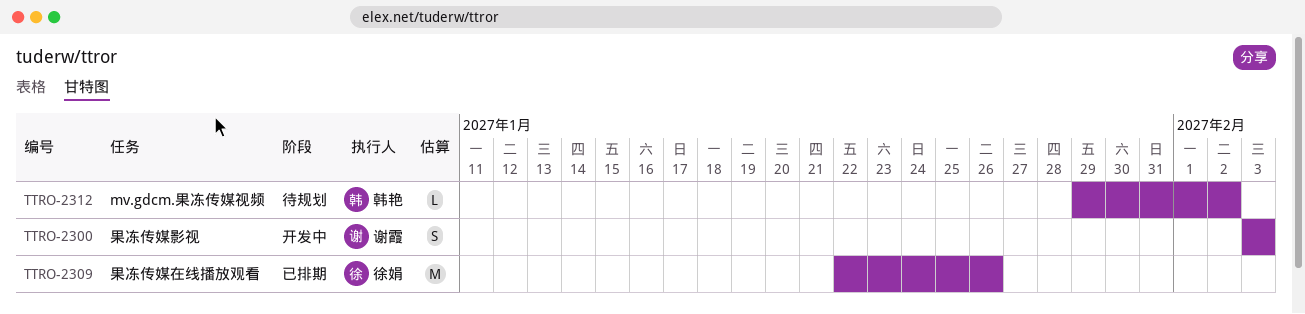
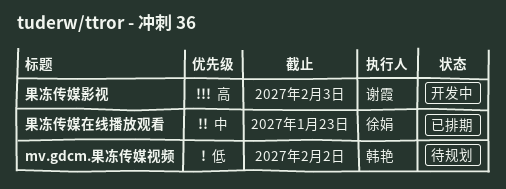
果冻传媒在线播放观看, due: Jan 26 -> Jan 23

